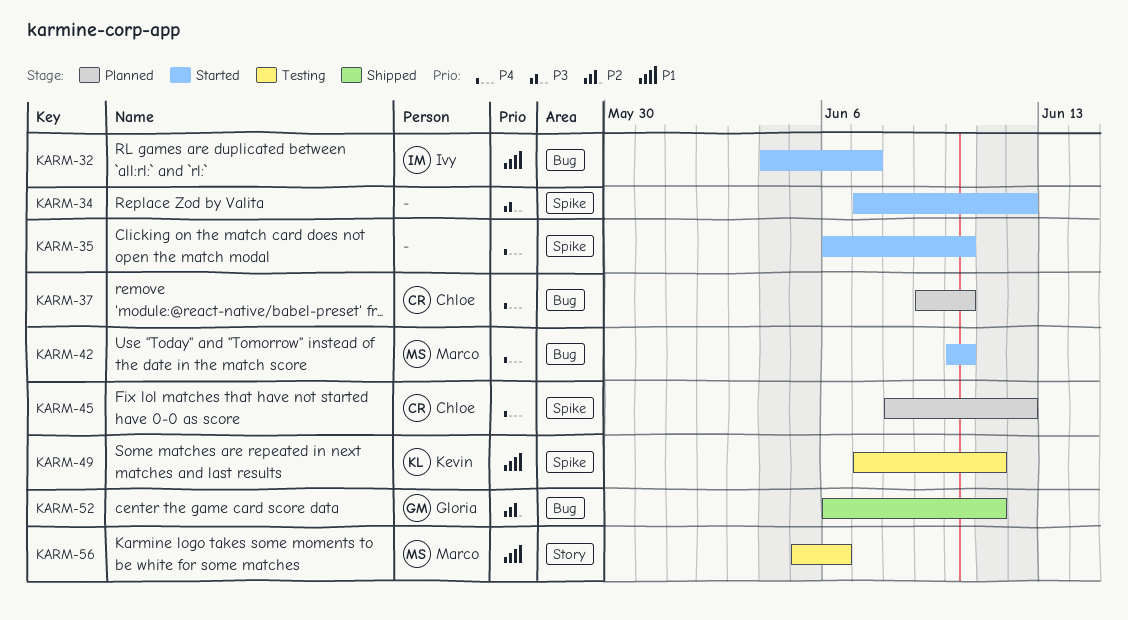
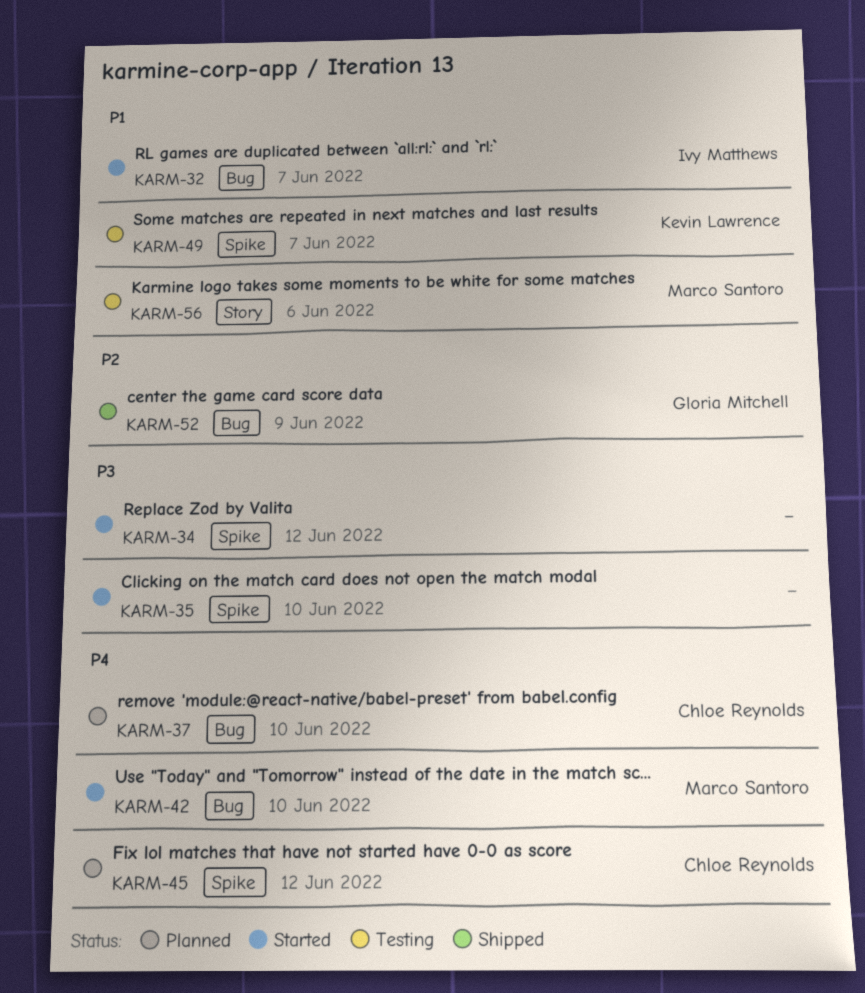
KARM-35, priority: P4 -> P3
KARM-49, due: Jun 11 -> Jun 7
KARM-52, due: Jun 11 -> Jun 9

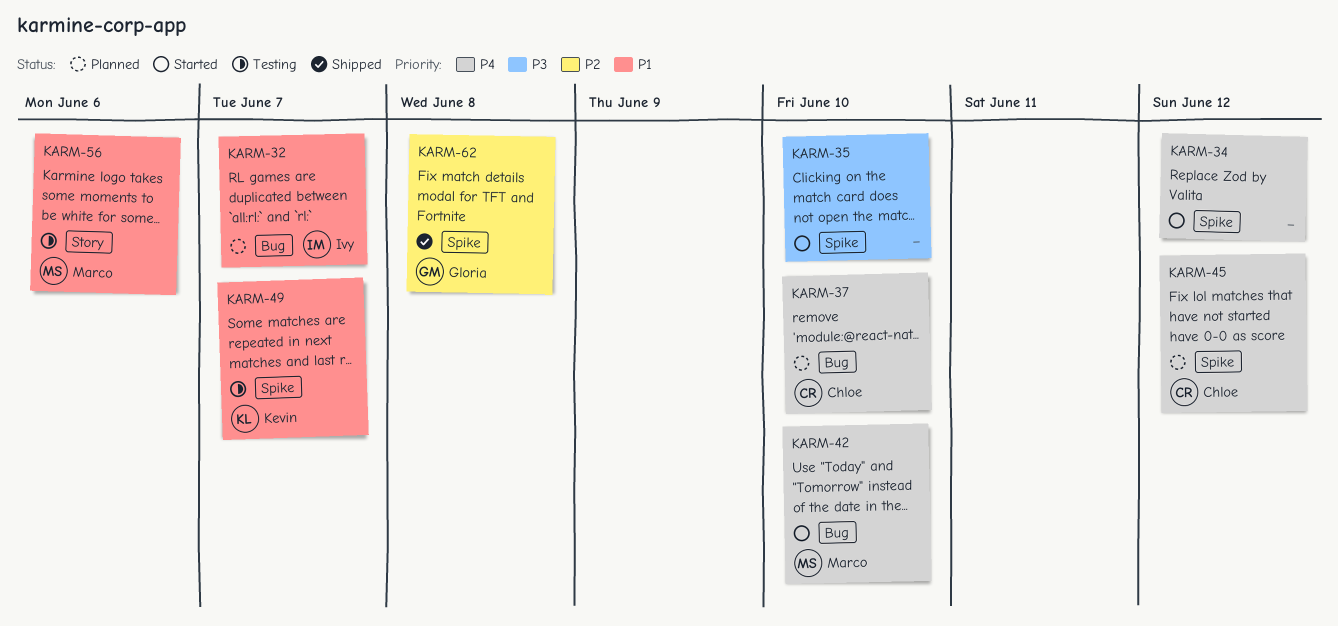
KARM-32, status: Started -> Planned
KARM-34, priority: P3 -> P4
KARM-52: present -> none
KARM-62: none -> present

